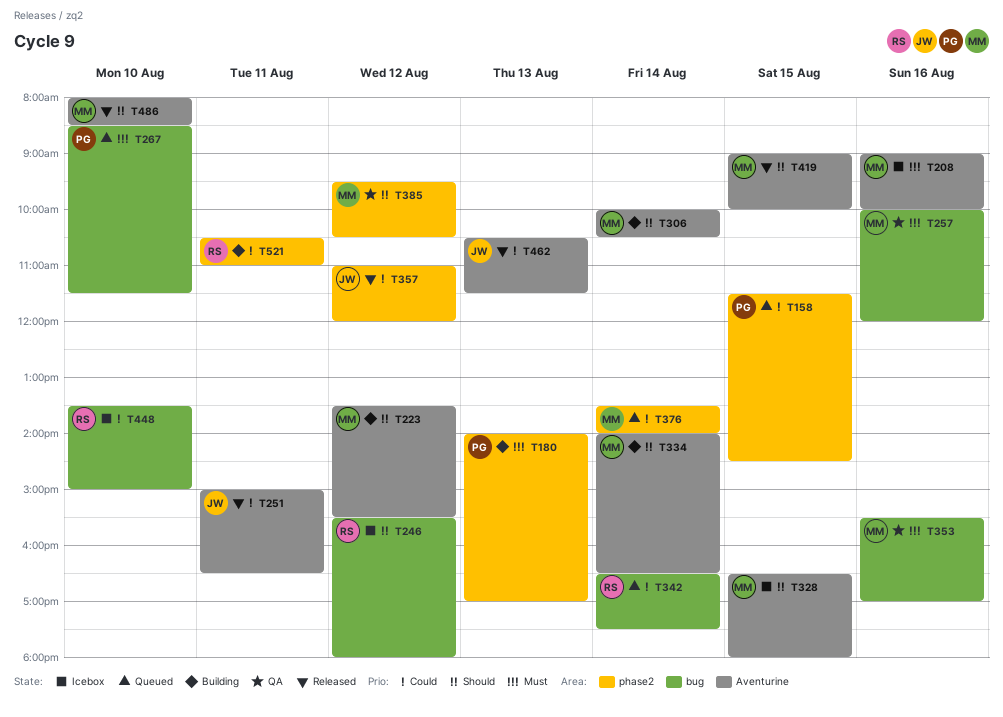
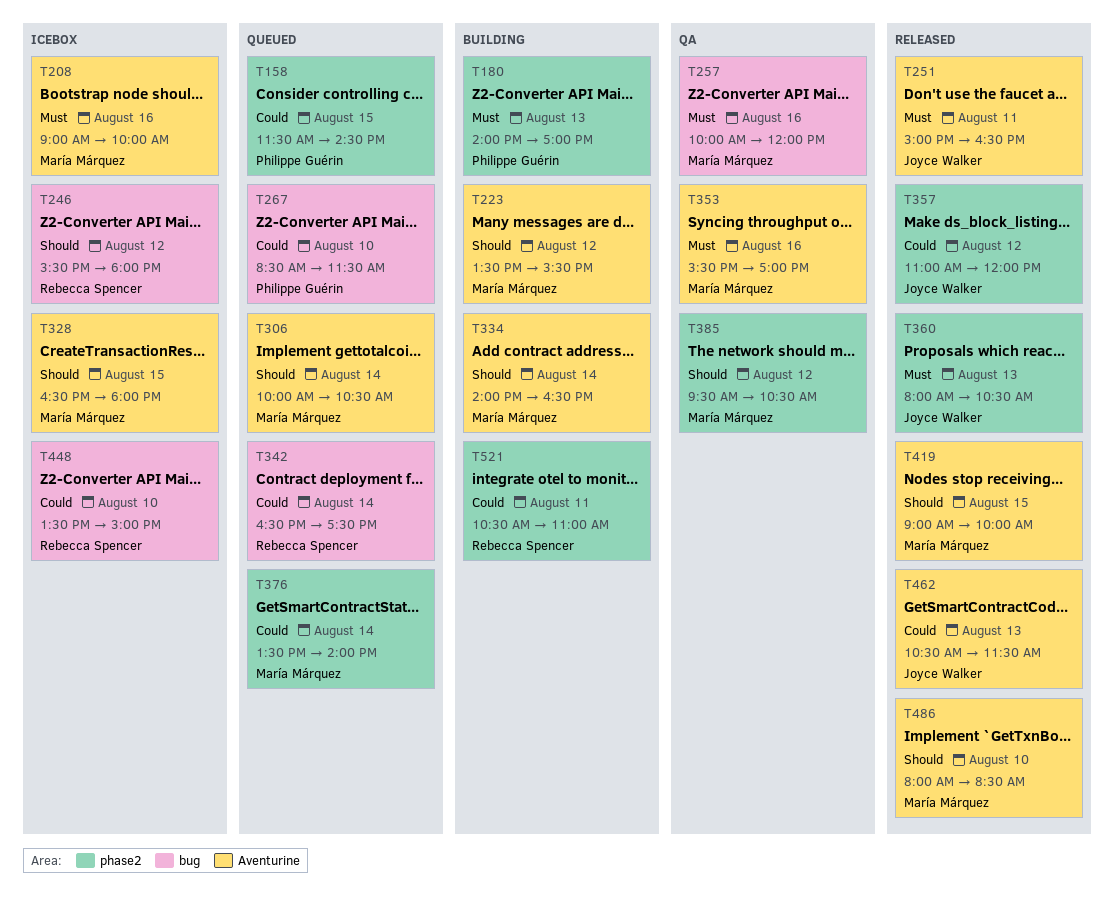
T251, priority: Could -> Must
T267, priority: Must -> Could
T306, status: Building -> Queued
T353, label: bug -> Aventurine
T360: none -> present

